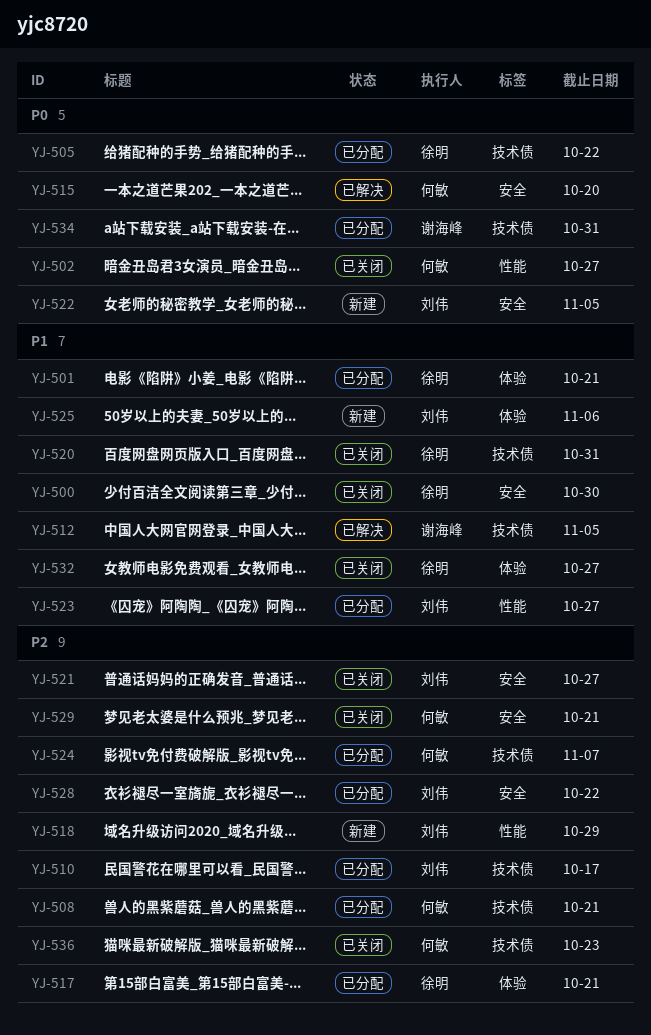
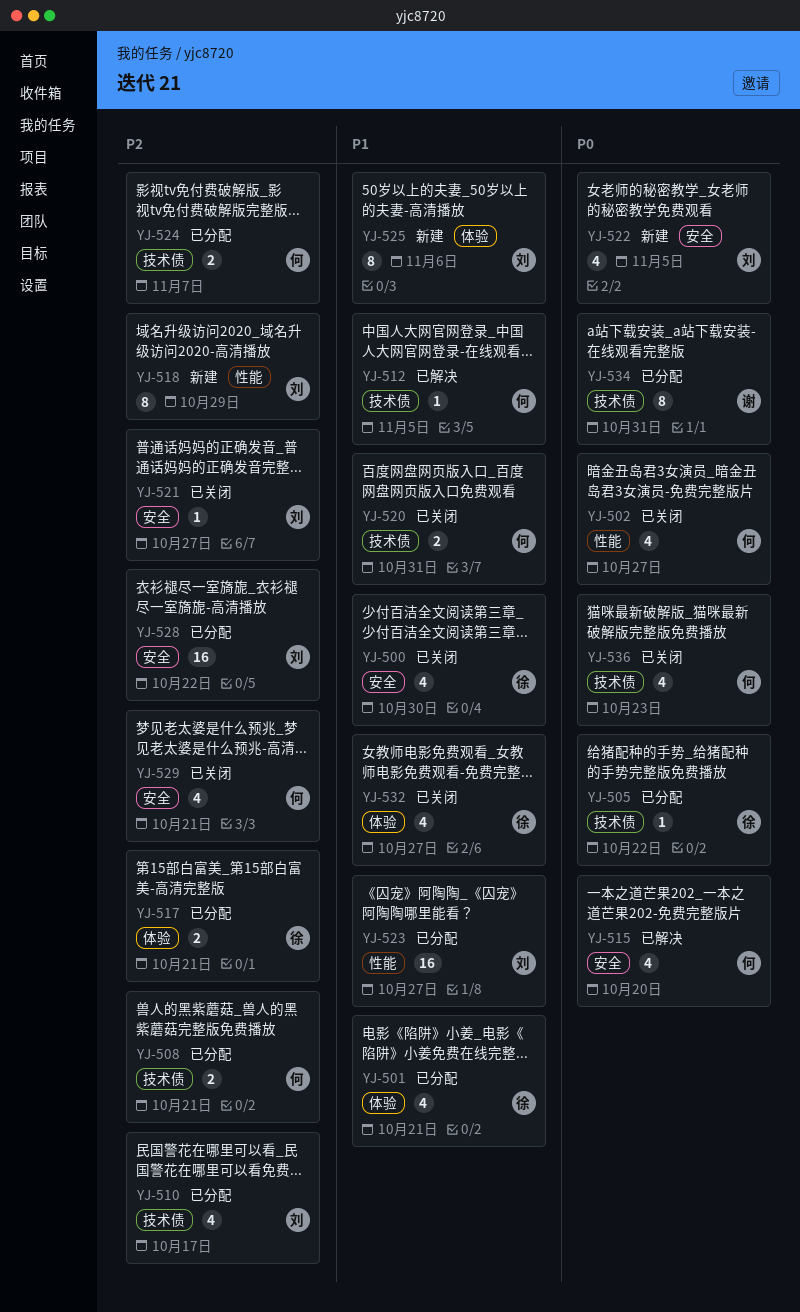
YJ-512, owner: 谢海峰 -> 何敏
YJ-520, owner: 徐明 -> 何敏
YJ-536, priority: P2 -> P0

